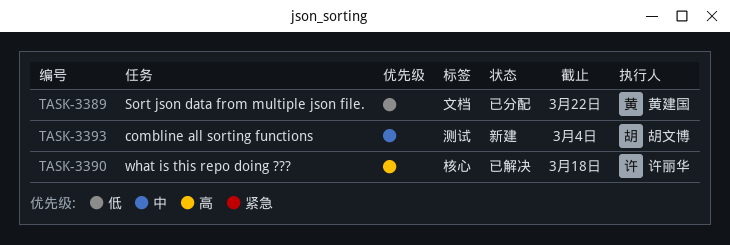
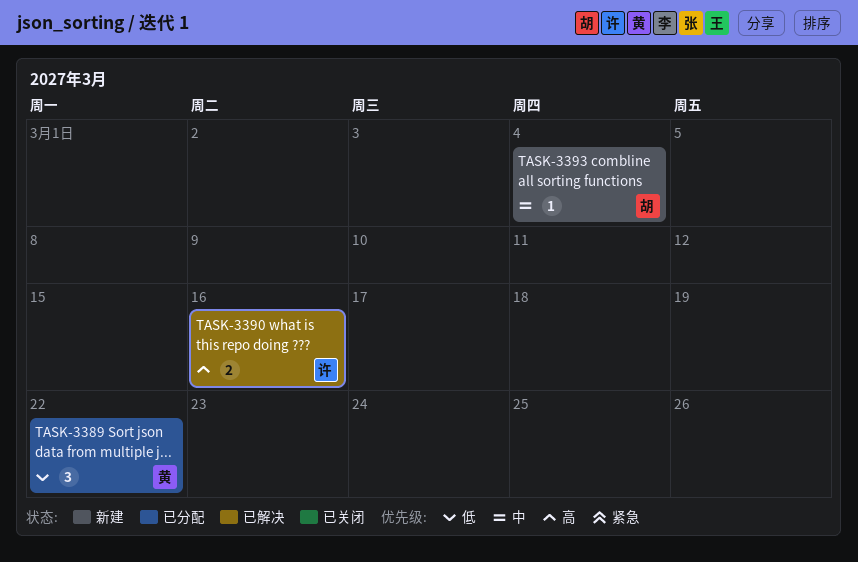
TASK-3390, due: Mar 18 -> Mar 16

